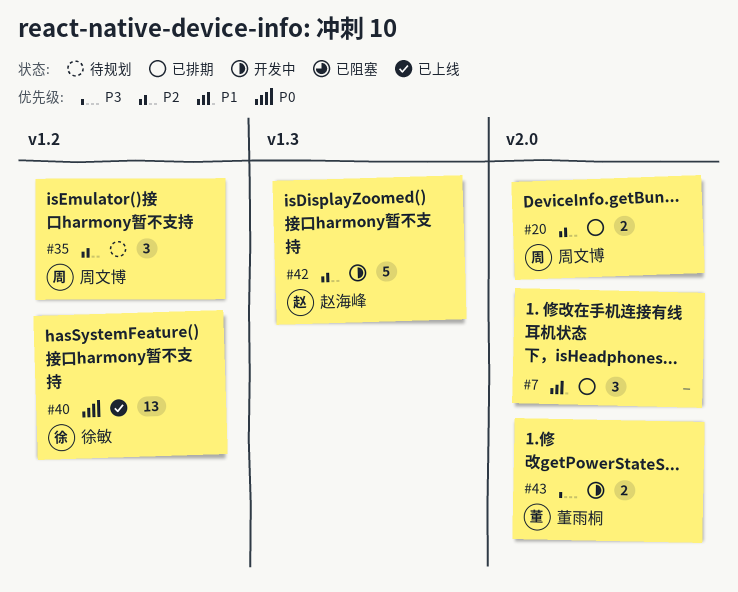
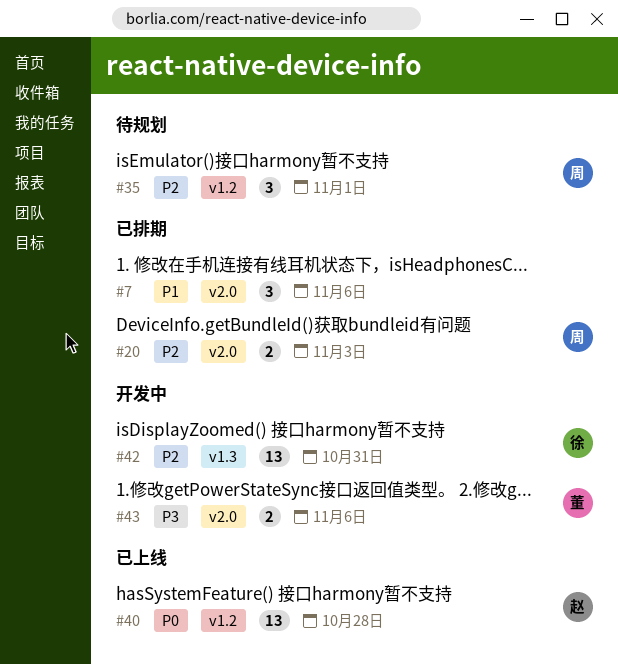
#40, owner: 徐敏 -> 赵海峰
#42, owner: 赵海峰 -> 徐敏
#42, estimate: 5 -> 13

